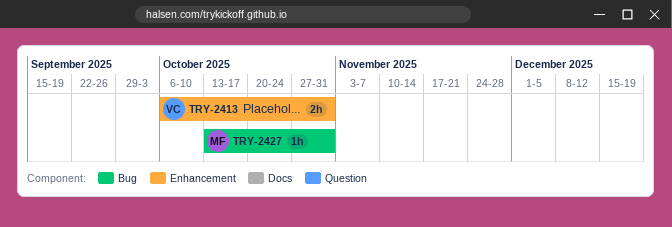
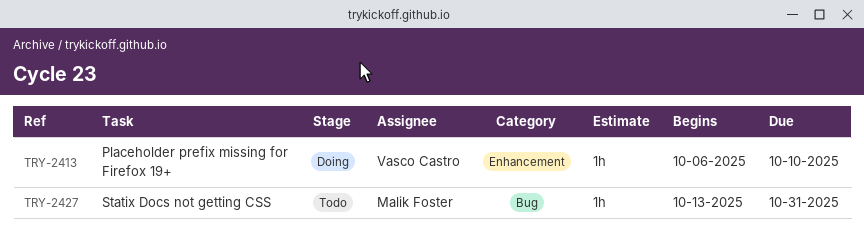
TRY-2413, estimate: 2h -> 1h
TRY-2413, due: Oct 31 -> Oct 10

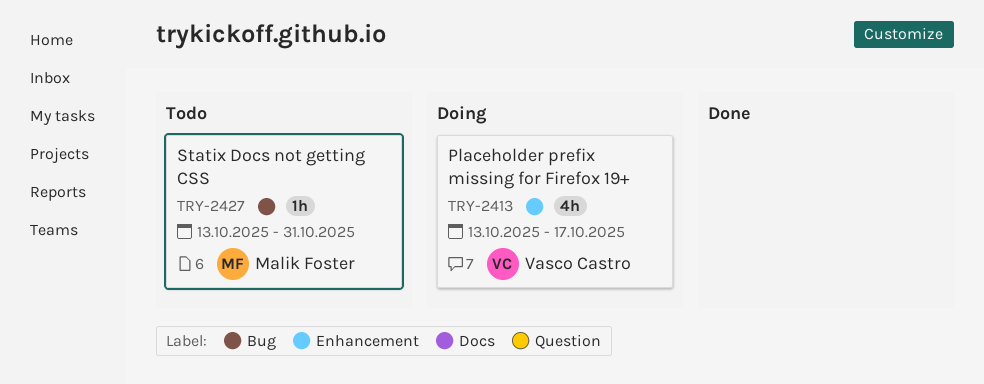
TRY-2413, estimate: 1h -> 4h
TRY-2413, start: Oct 6 -> Oct 13
TRY-2413, due: Oct 10 -> Oct 17

